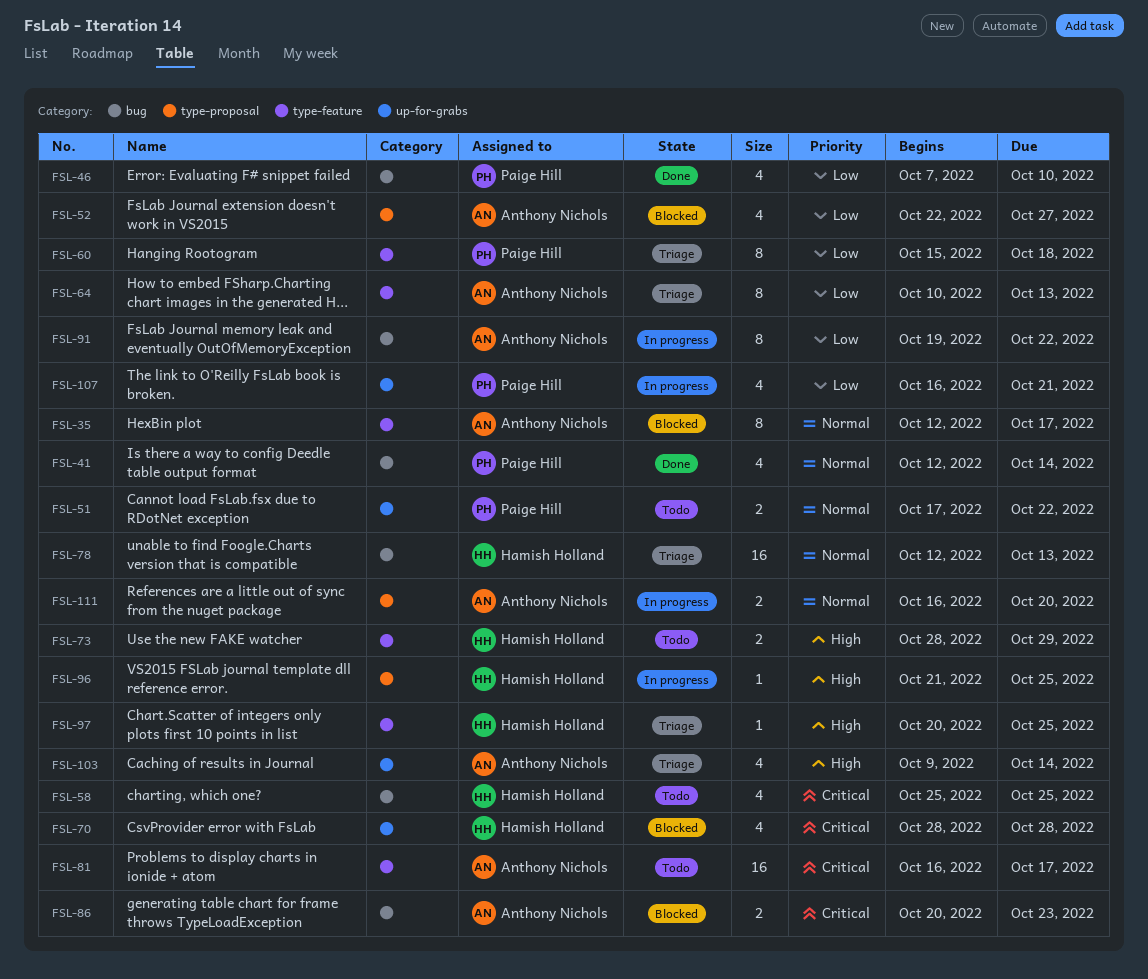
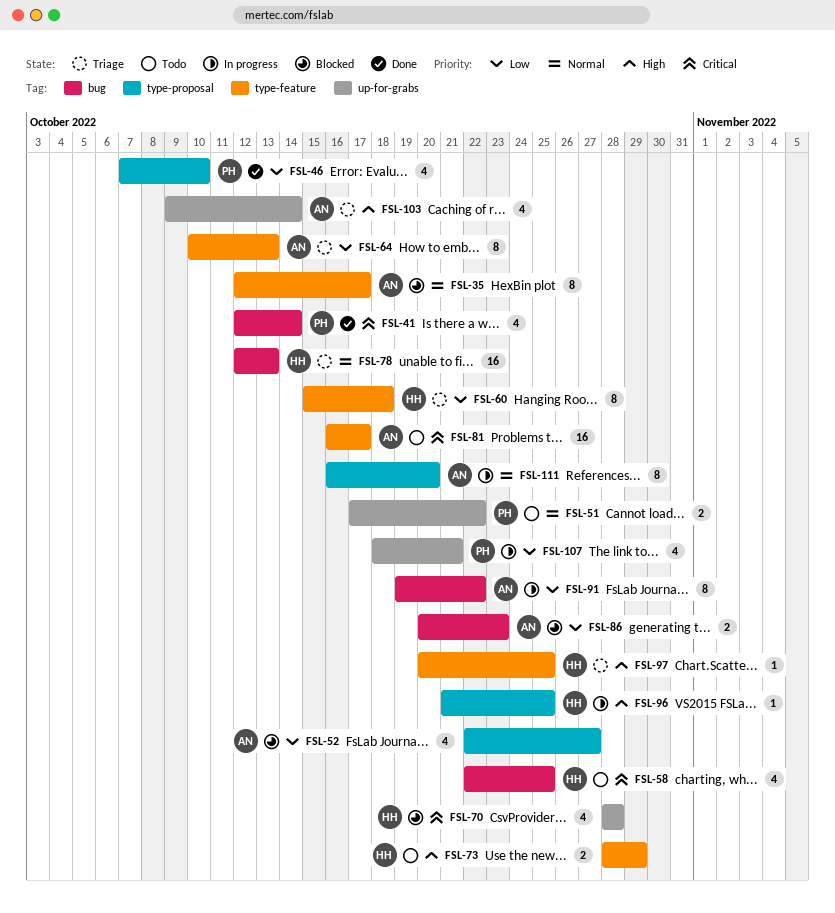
FSL-41, priority: Normal -> Critical
FSL-46, label: bug -> type-proposal
FSL-58, start: Oct 25 -> Oct 22
FSL-60, owner: Paige Hill -> Hamish Holland
FSL-86, priority: Critical -> Low
FSL-107, start: Oct 16 -> Oct 18
FSL-111, estimate: 2 -> 8

